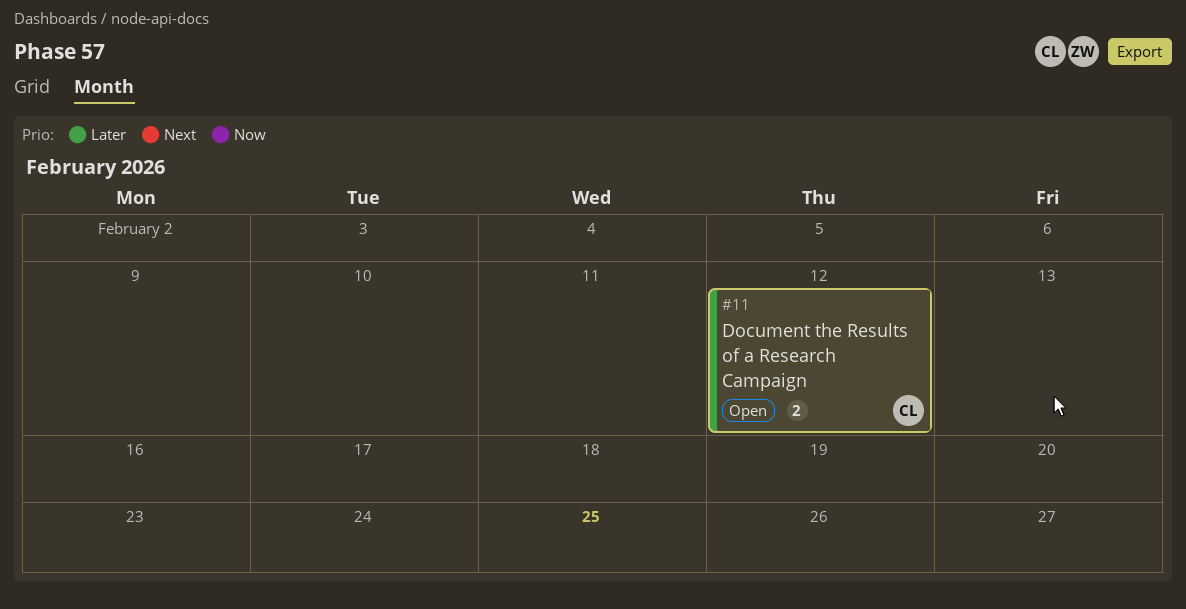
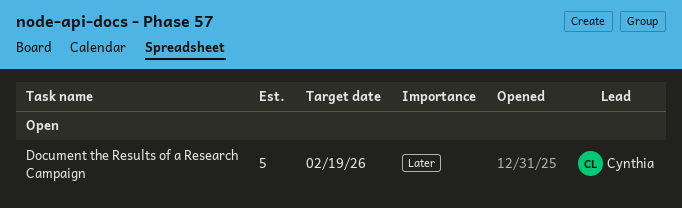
Document the Results of a Research Campaign, estimate: 2 -> 5
Document the Results of a Research Campaign, due: Feb 12 -> Feb 19

